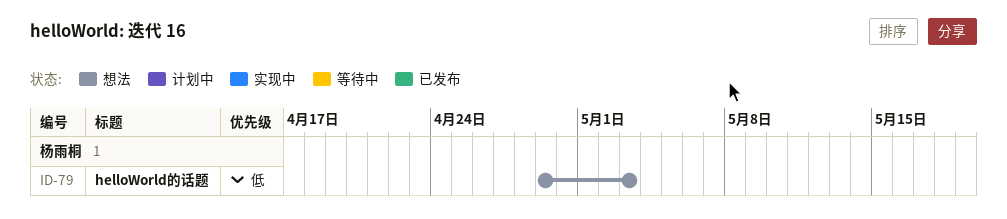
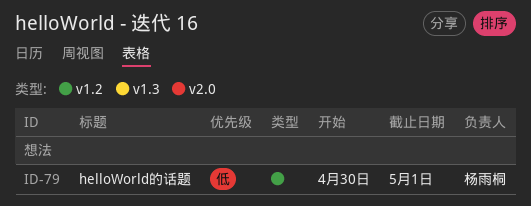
ID-79, start: Apr 29 -> Apr 30
ID-79, due: May 3 -> May 1

